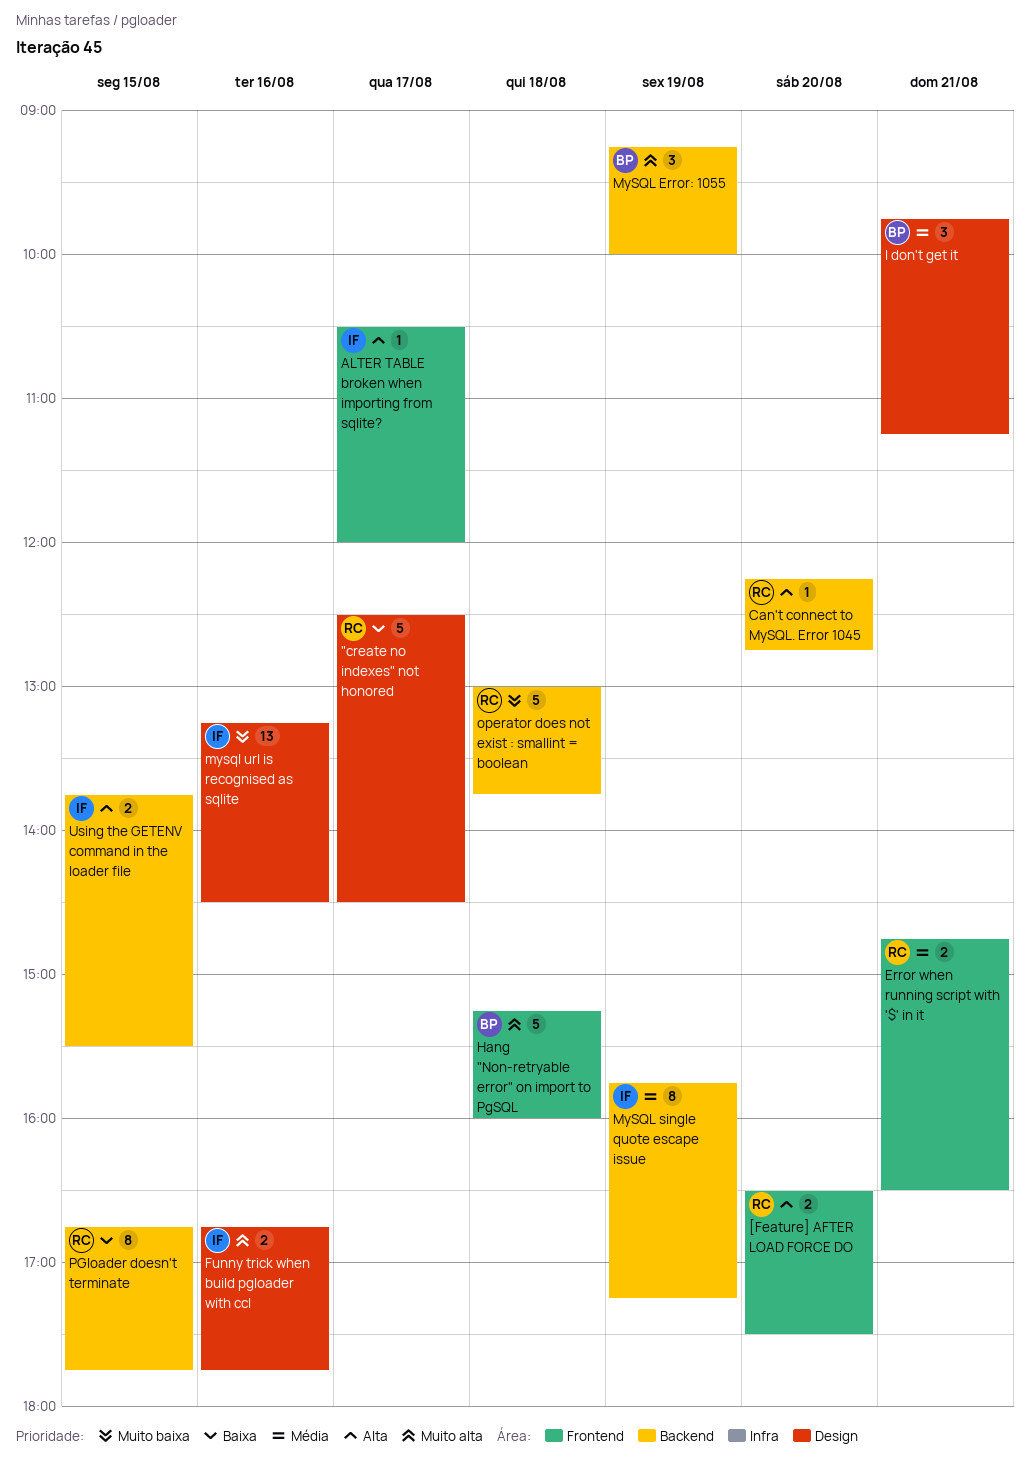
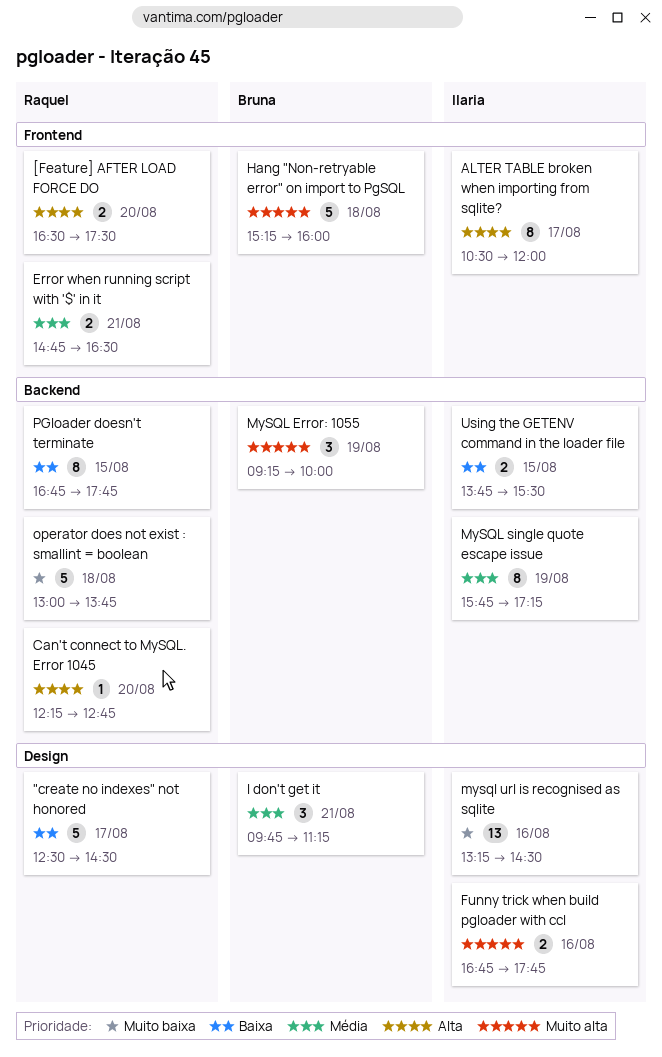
ALTER TABLE broken when importing from sqlite?, estimate: 1 -> 8
Using the GETENV command in the loader file, priority: Alta -> Baixa

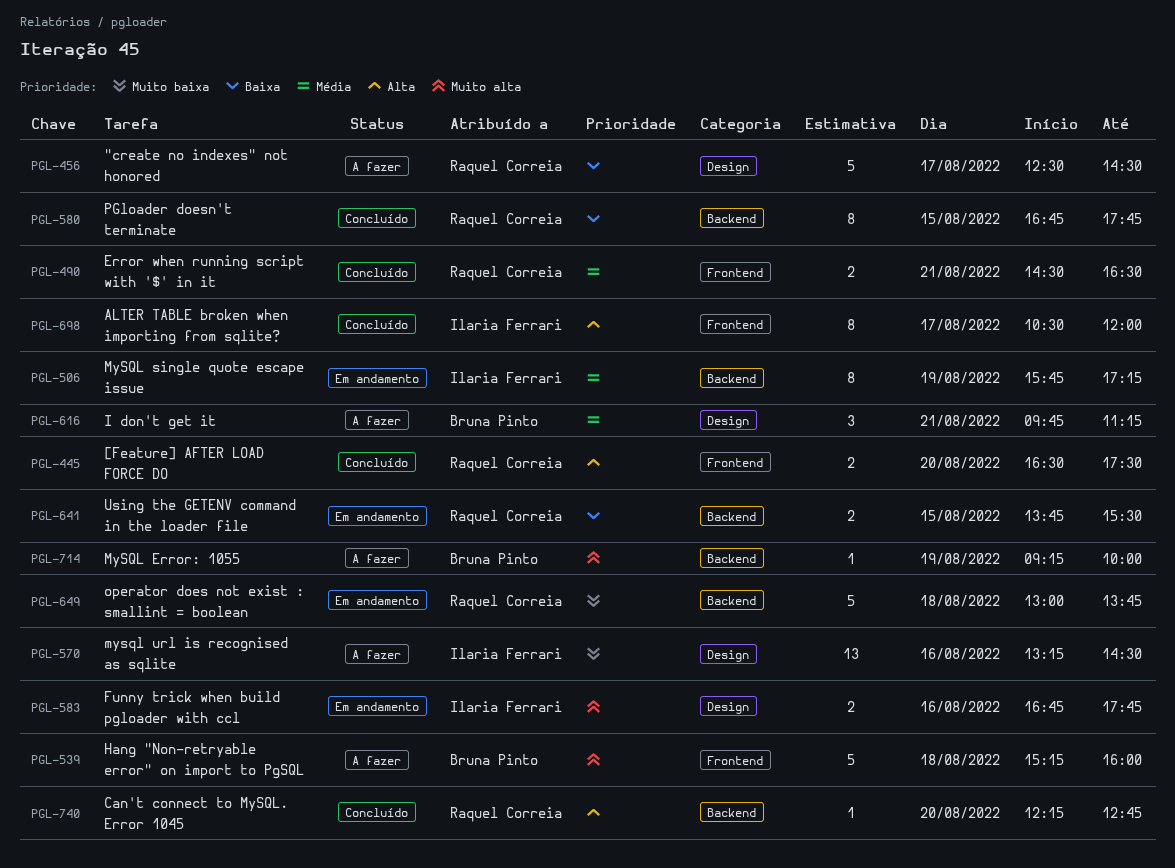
Error when running script with '$' in it, begins: 14:45 -> 14:30
MySQL Error: 1055, estimate: 3 -> 1
Using the GETENV command in the loader file, owner: Ilaria Ferrari -> Raquel Correia

